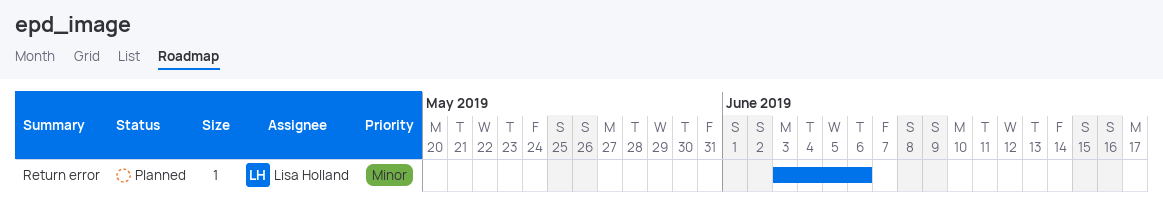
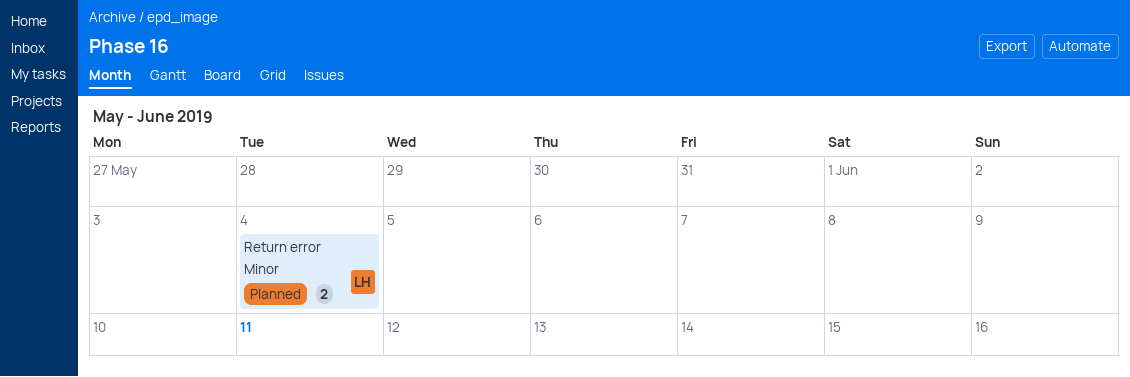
Return error, estimate: 1 -> 2
Return error, due: Jun 6 -> Jun 4

